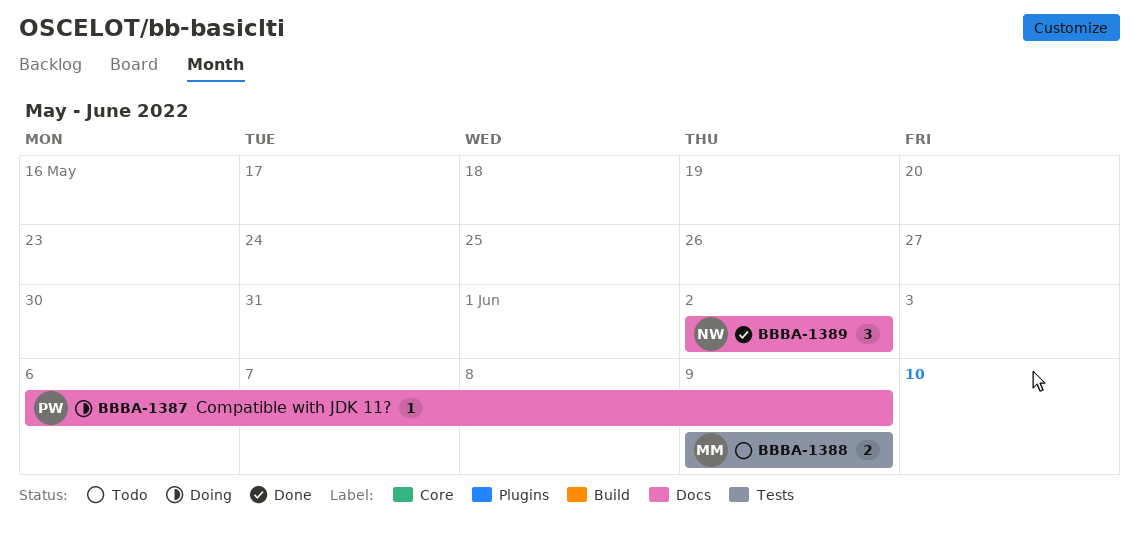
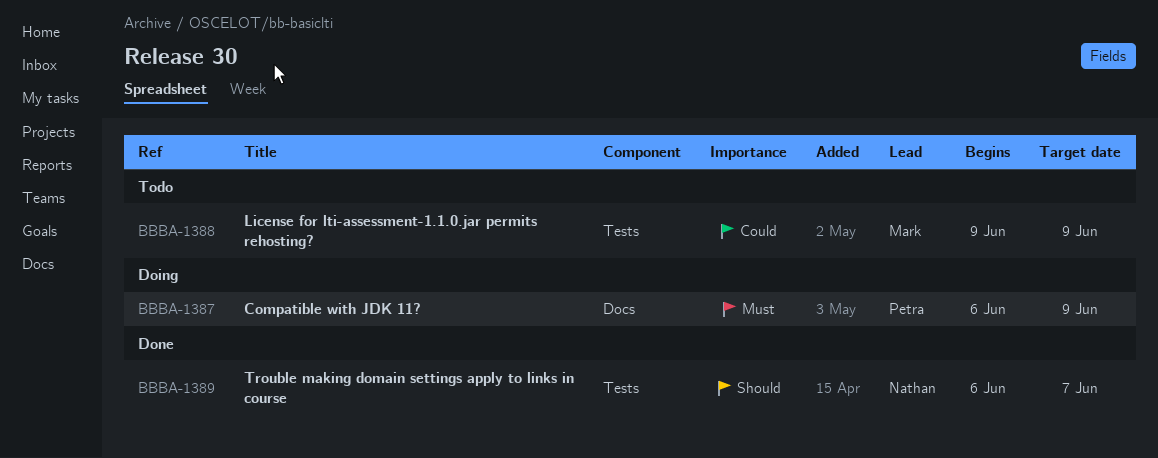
BBBA-1389, label: Docs -> Tests
BBBA-1389, start: Jun 2 -> Jun 6
BBBA-1389, due: Jun 2 -> Jun 7

